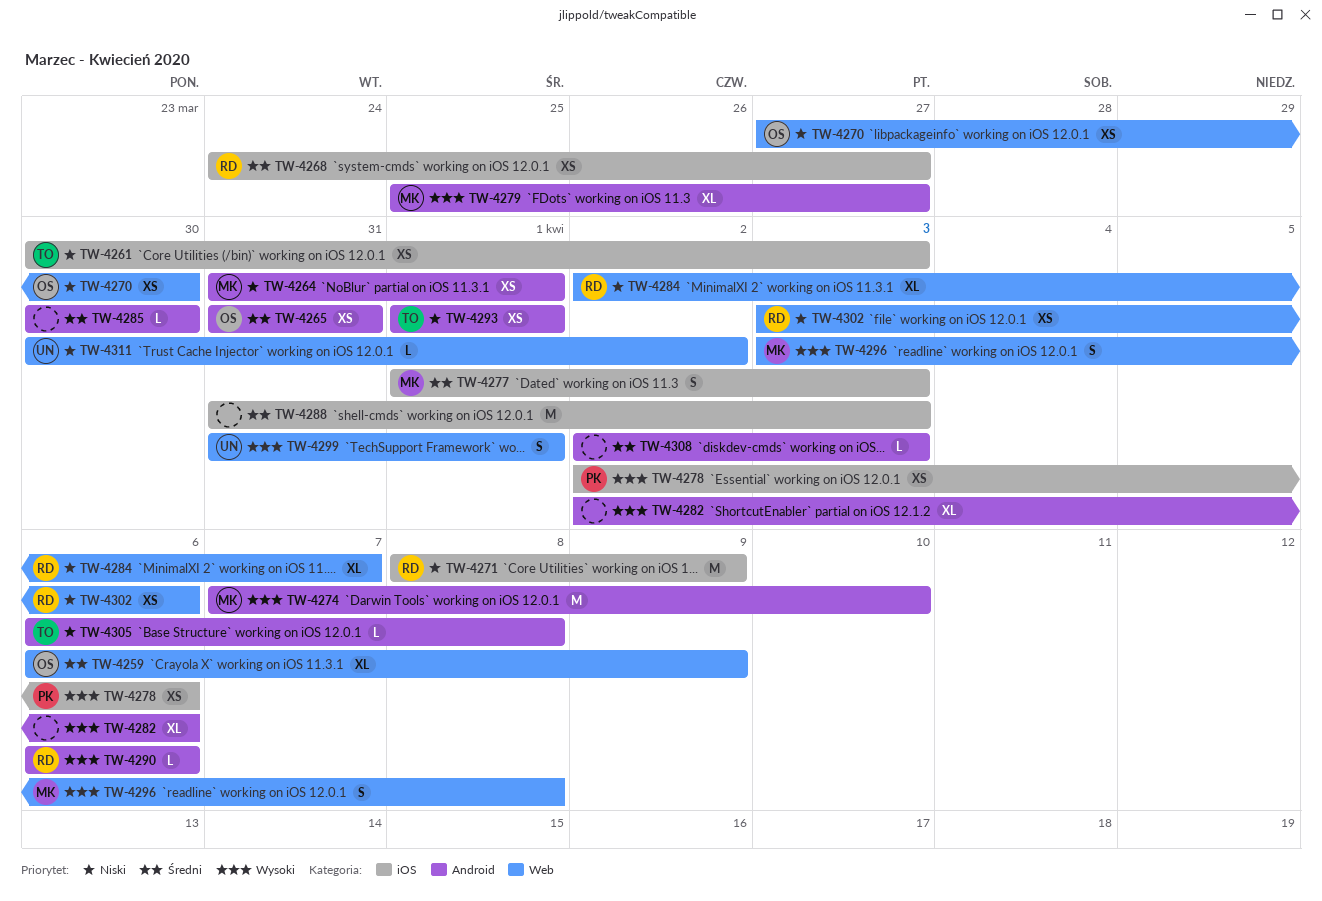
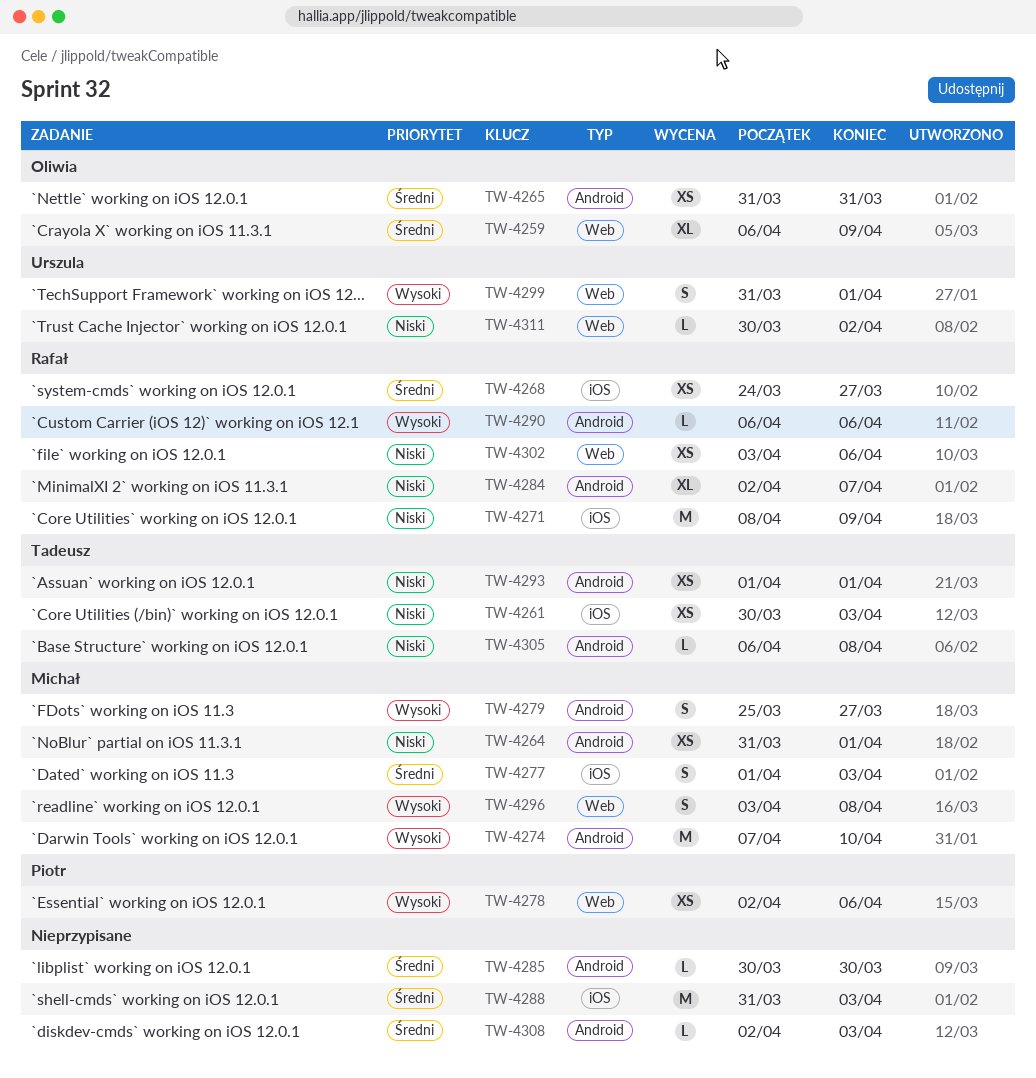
TW-4270: present -> none
TW-4278, label: iOS -> Web
TW-4279, estimate: XL -> S
TW-4282: present -> none
TW-4284, label: Web -> Android

